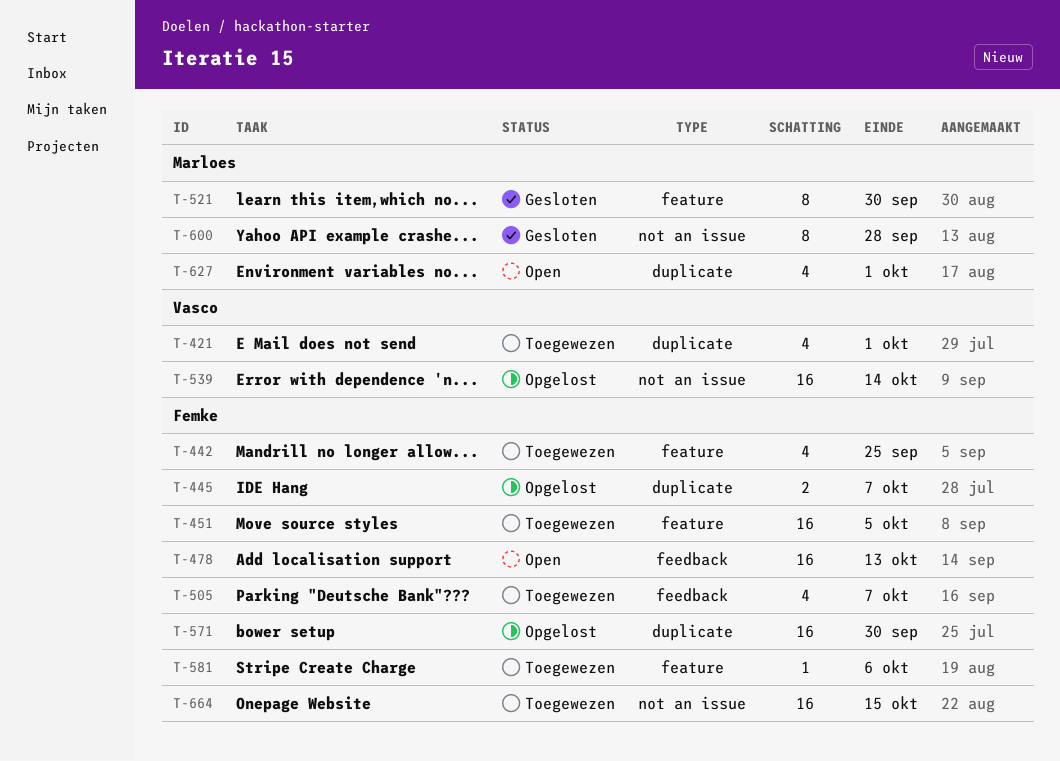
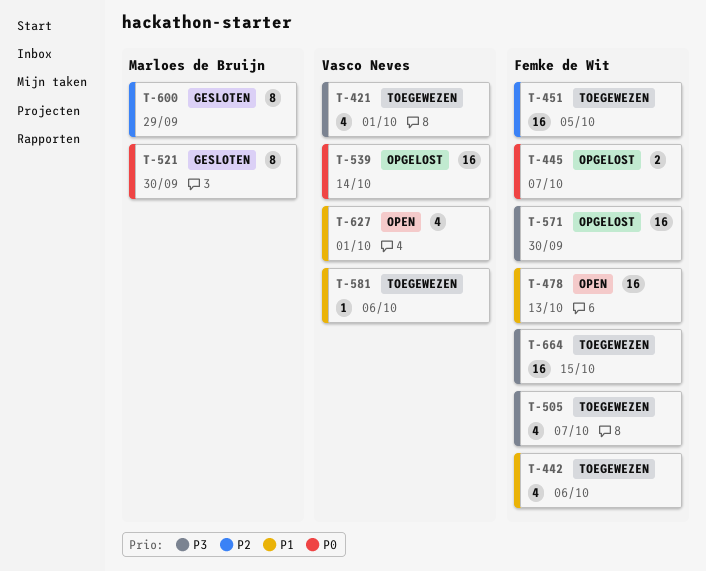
T-442, due: Sep 25 -> Oct 6
T-581, owner: Femke de Wit -> Vasco Neves
T-600, due: Sep 28 -> Sep 29
T-627, owner: Marloes de Bruijn -> Vasco Neves

